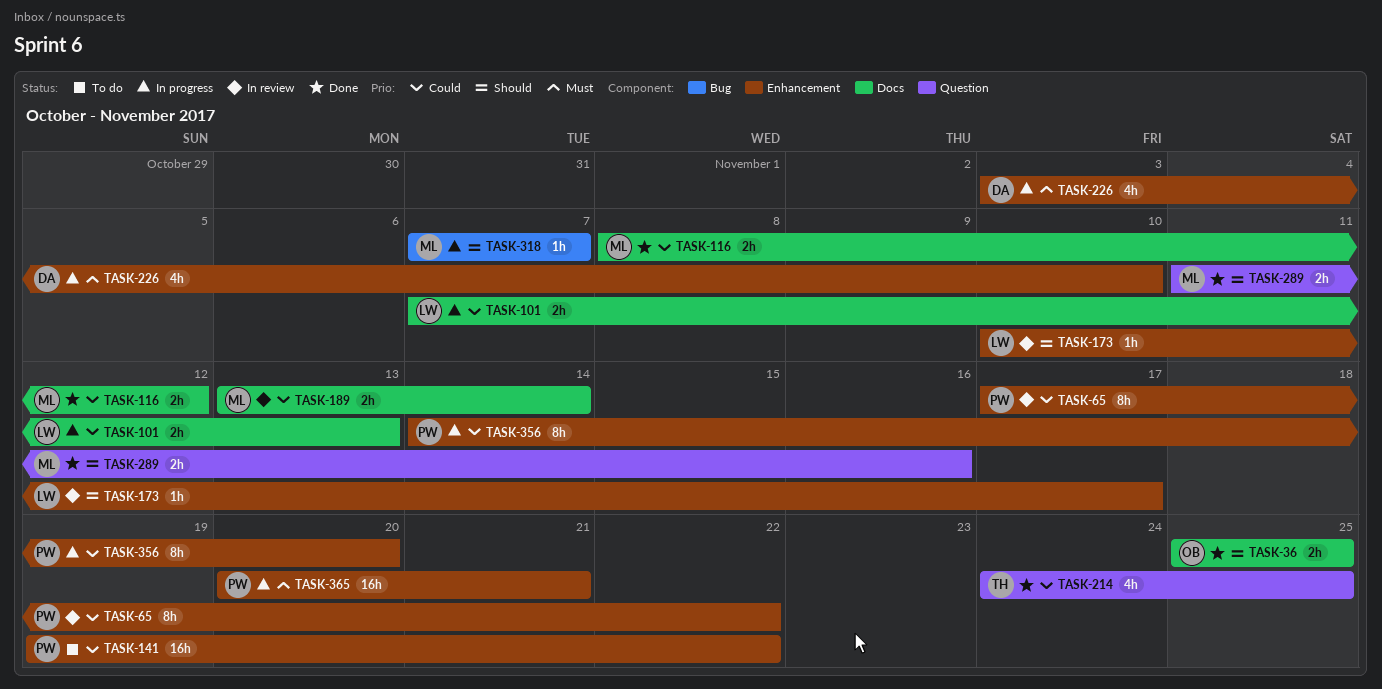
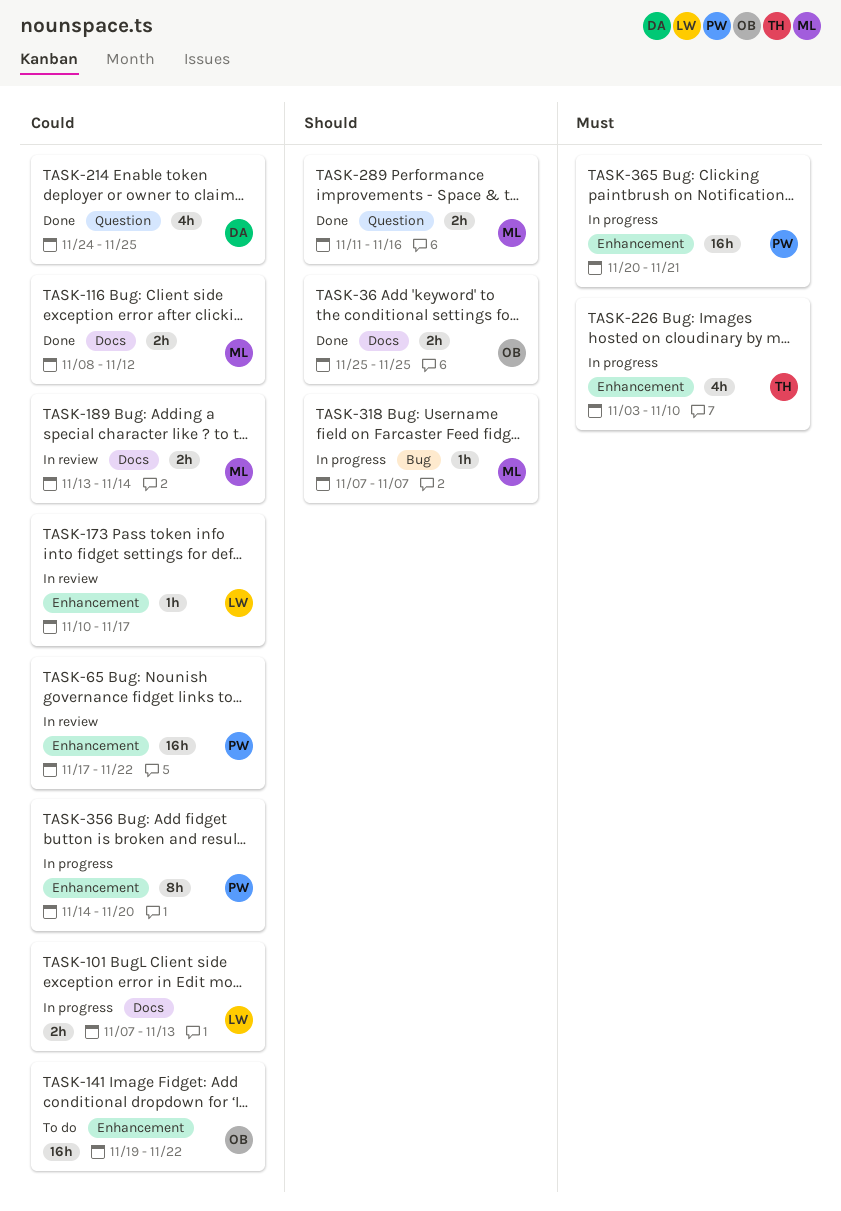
TASK-65, estimate: 8h -> 16h
TASK-141, owner: PW -> OB
TASK-173, priority: Should -> Could
TASK-214, owner: TH -> DA
TASK-226, owner: DA -> TH

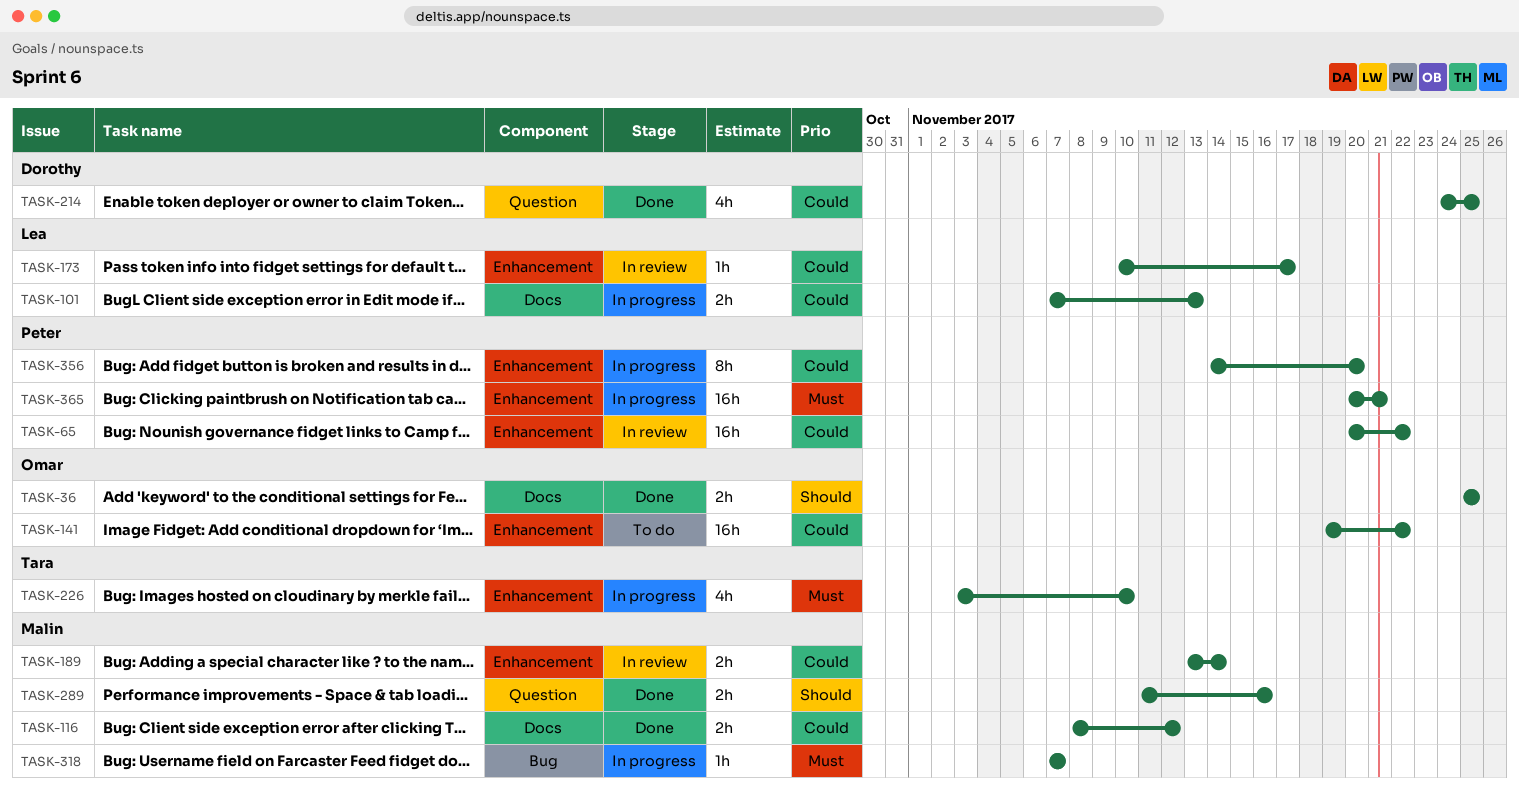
TASK-65, start: Nov 17 -> Nov 20
TASK-189, label: Docs -> Enhancement
TASK-318, priority: Should -> Must

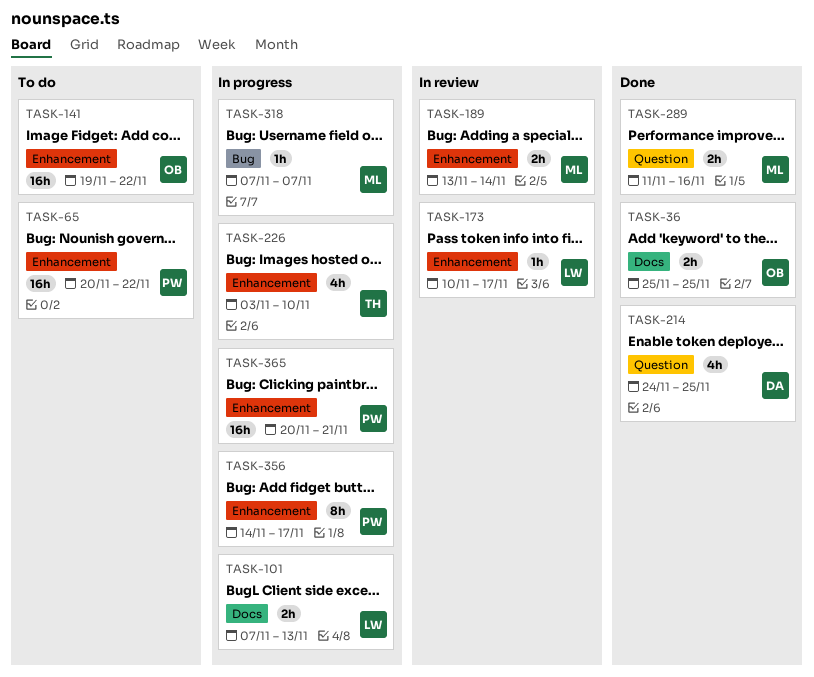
TASK-65, status: In review -> To do
TASK-116: present -> none
TASK-356, due: Nov 20 -> Nov 17

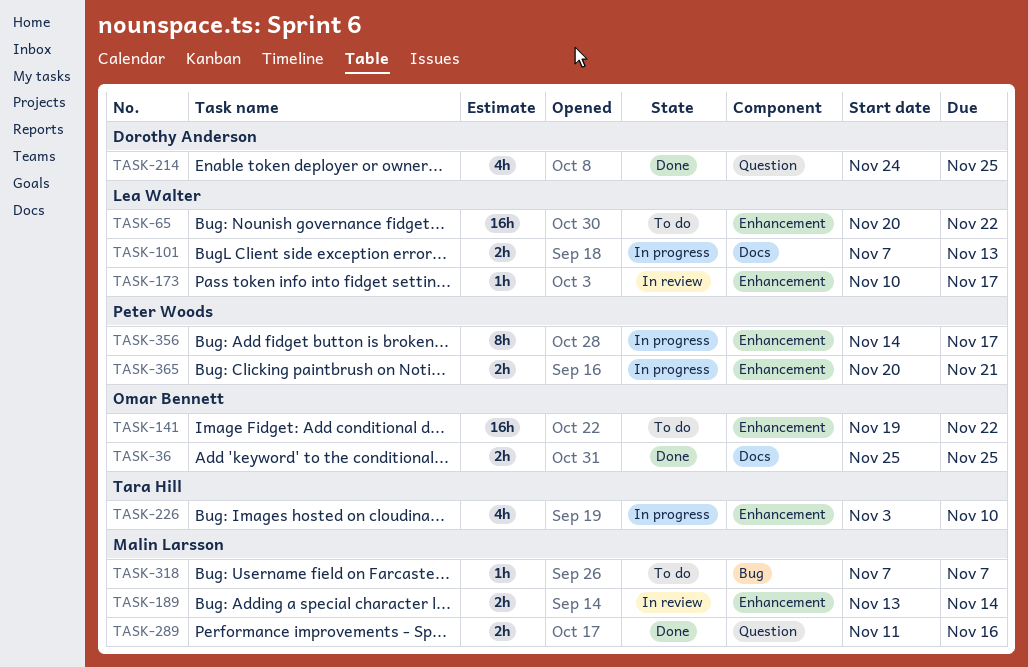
TASK-65, owner: Peter Woods -> Lea Walter
TASK-318, status: In progress -> To do
TASK-365, estimate: 16h -> 2h

